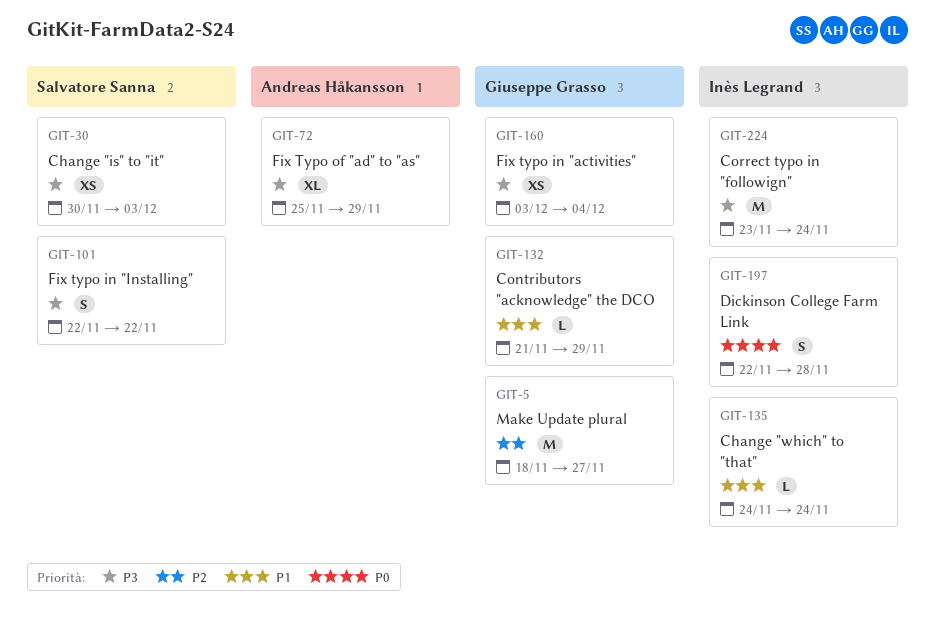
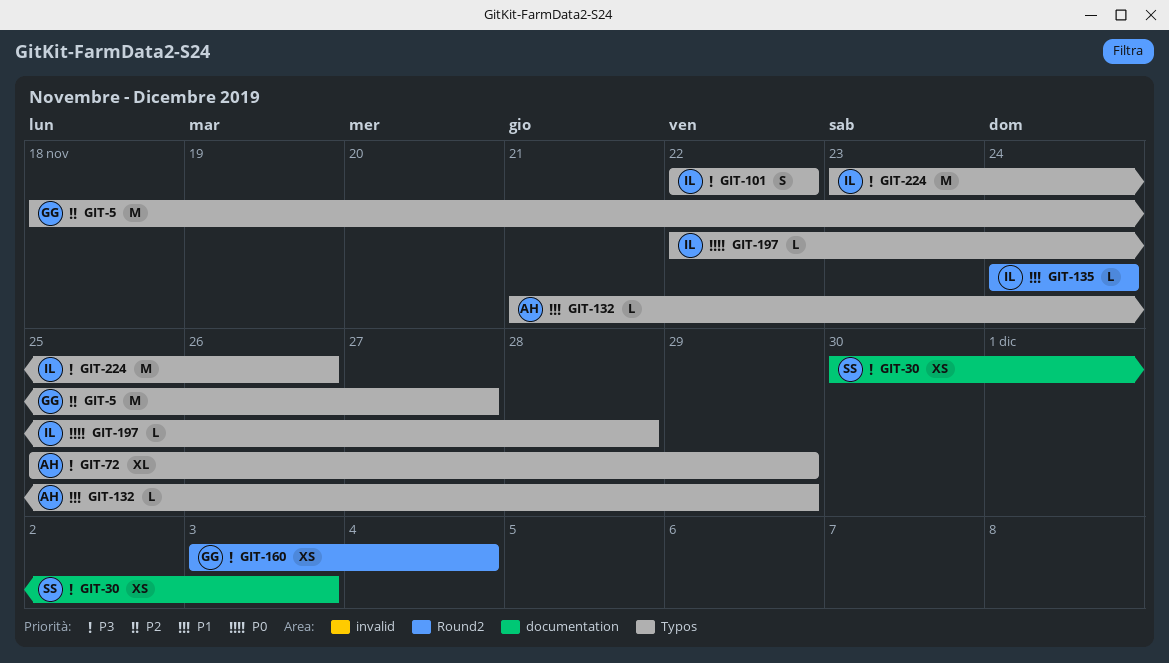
GIT-101, owner: Salvatore Sanna -> Inès Legrand
GIT-132, owner: Giuseppe Grasso -> Andreas Håkansson
GIT-197, estimate: S -> L
GIT-224, due: Nov 24 -> Nov 26

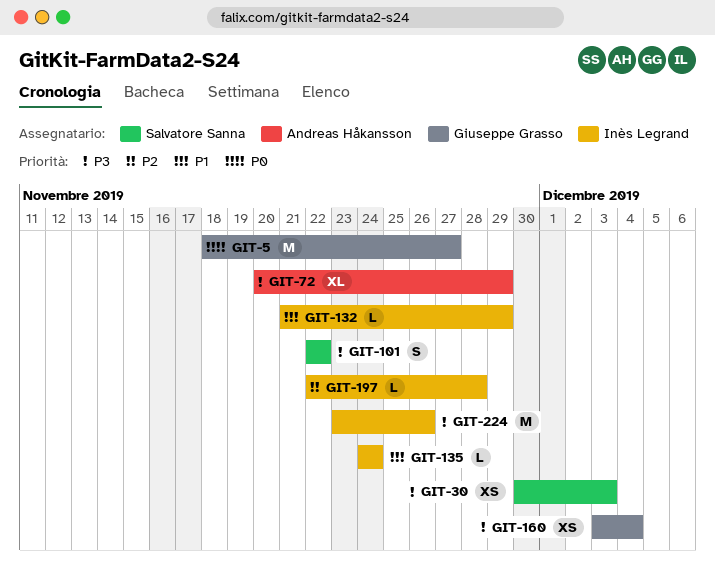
GIT-5, priority: P2 -> P0
GIT-72, start: Nov 25 -> Nov 20
GIT-101, owner: Inès Legrand -> Salvatore Sanna
GIT-132, owner: Andreas Håkansson -> Inès Legrand
GIT-197, priority: P0 -> P2

